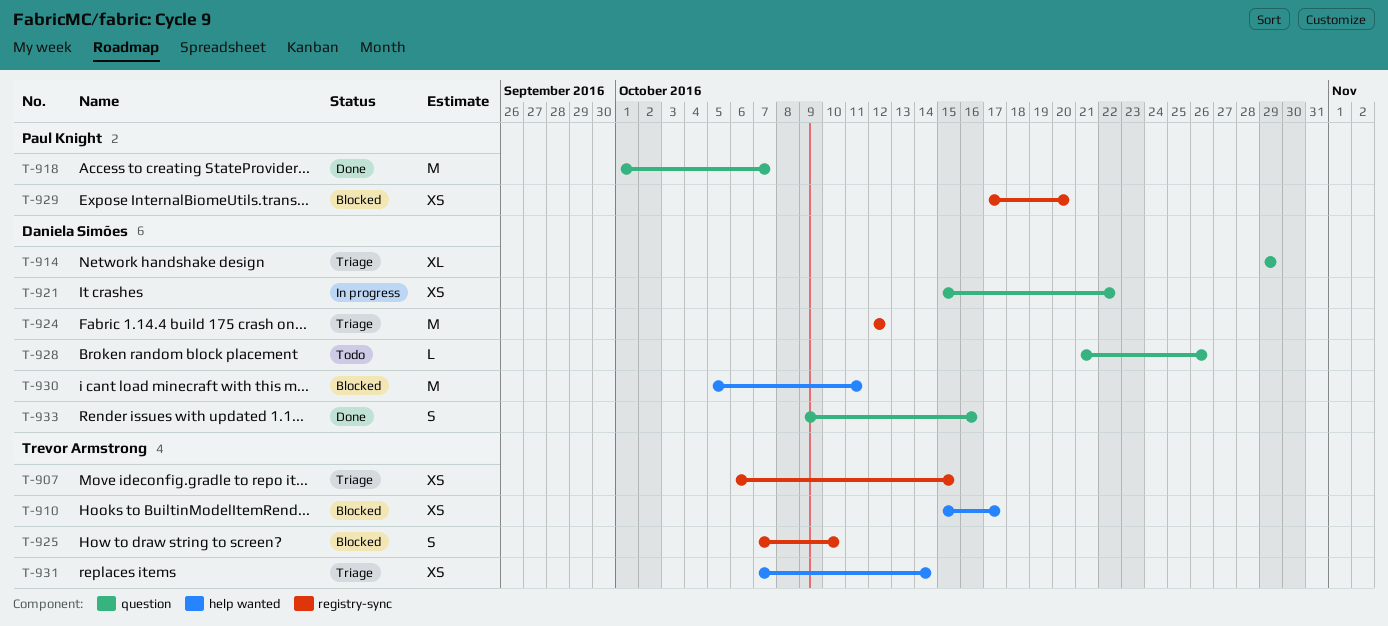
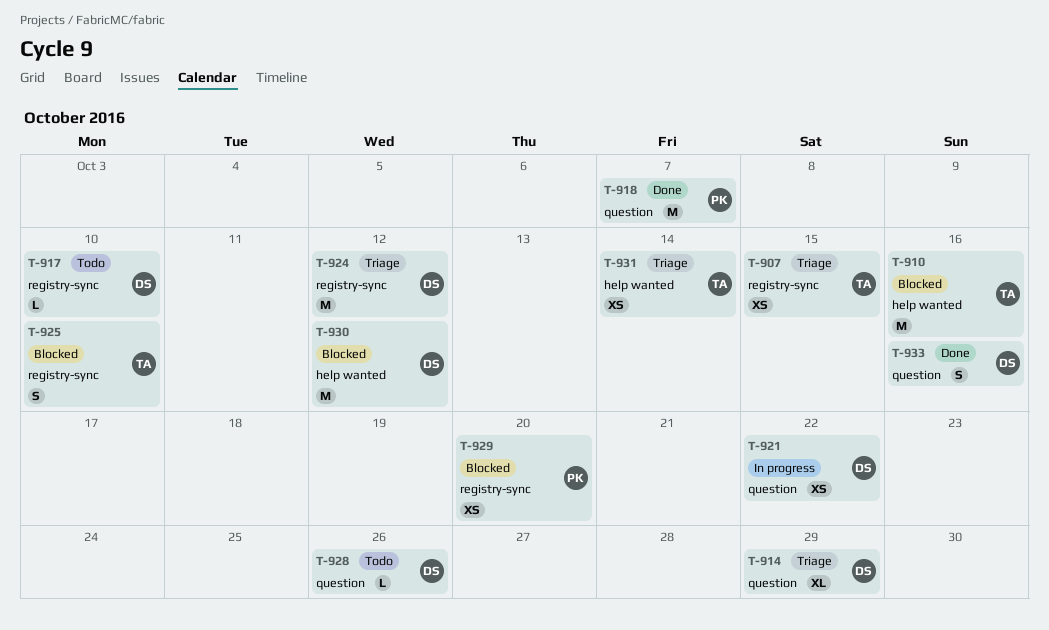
T-910, estimate: XS -> M
T-910, due: Oct 17 -> Oct 16
T-917: none -> present
T-930, due: Oct 11 -> Oct 12

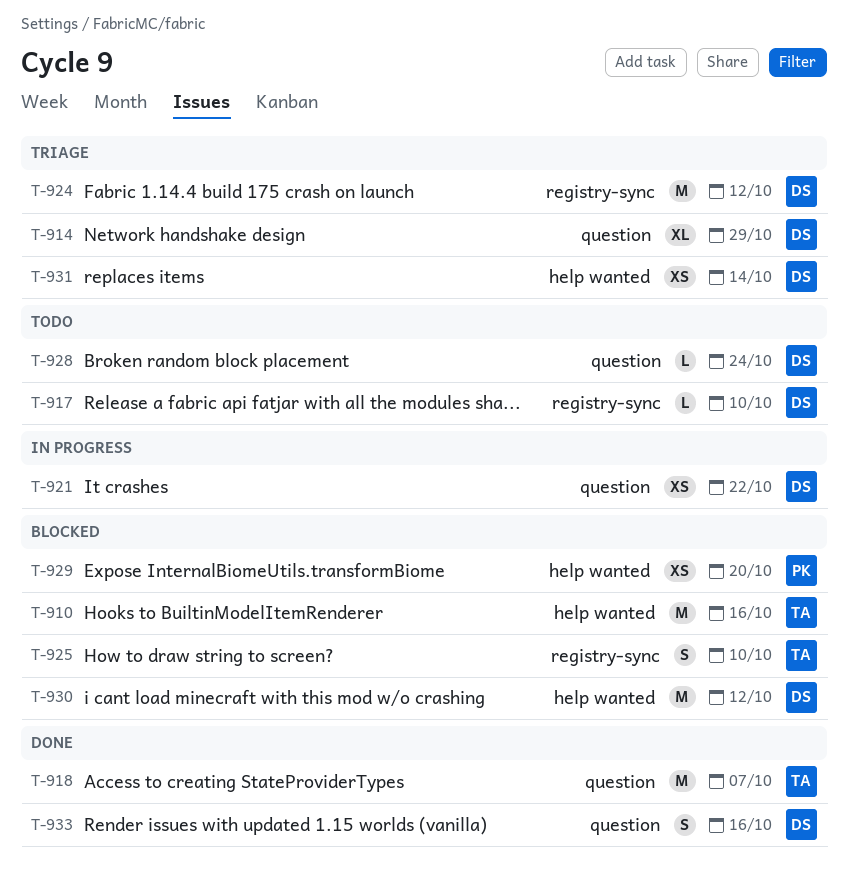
T-907: present -> none
T-918, owner: PK -> TA
T-928, due: Oct 26 -> Oct 24
T-929, label: registry-sync -> help wanted
T-931, owner: TA -> DS

